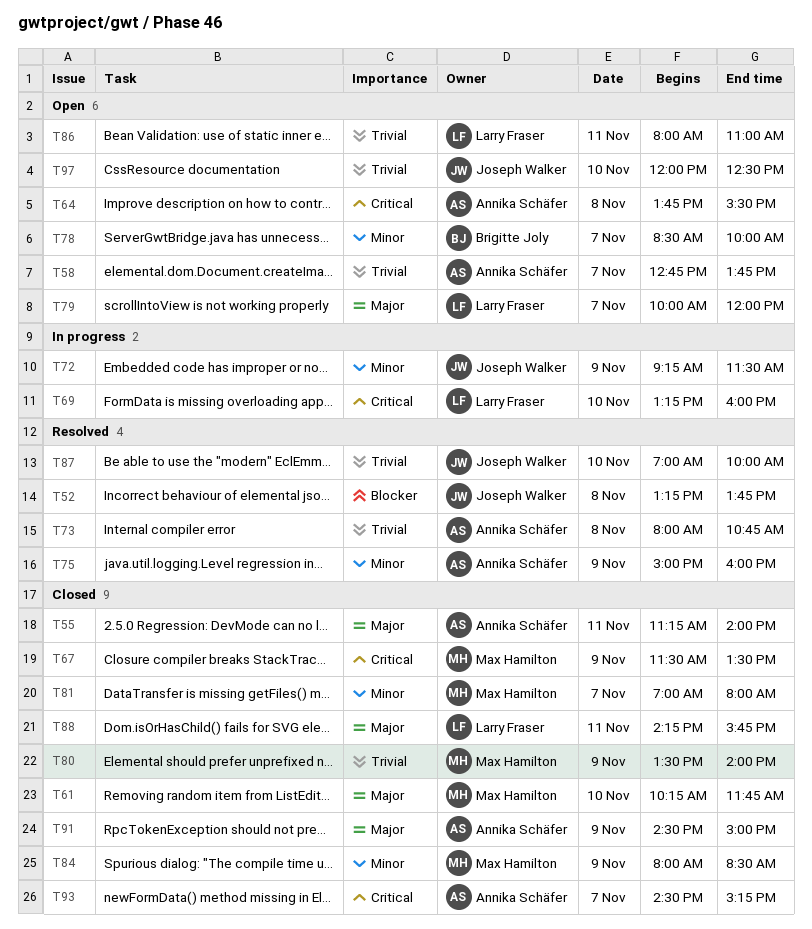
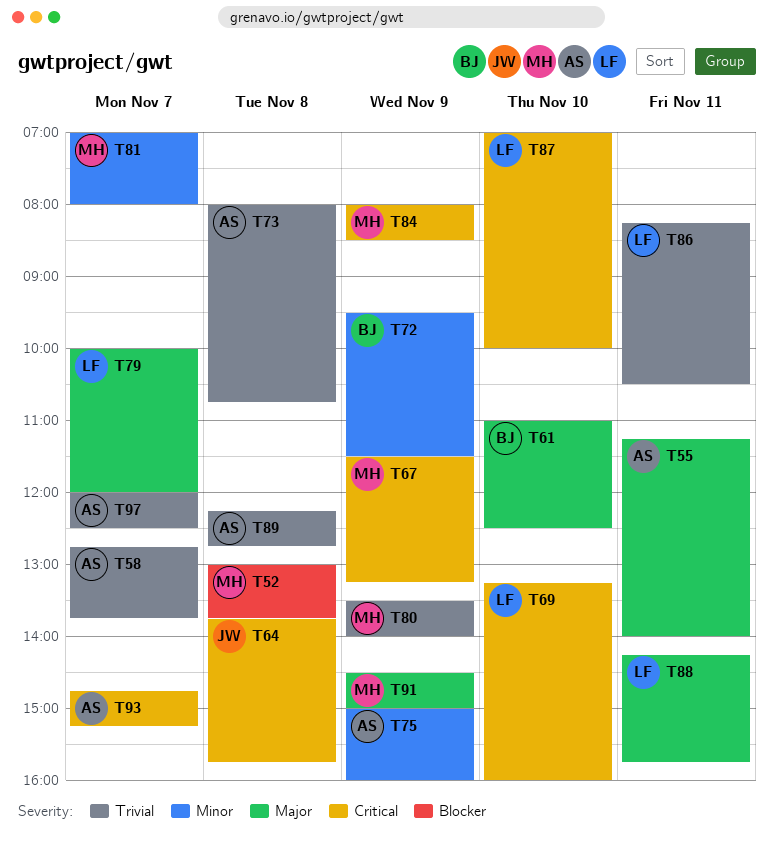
T52, owner: Joseph Walker -> Max Hamilton
T52, begins: 13:15 -> 13:00
T61, owner: Max Hamilton -> Brigitte Joly
T61, begins: 10:15 -> 11:00
T61, ends: 11:45 -> 12:30
T64, owner: Annika Schäfer -> Joseph Walker
T64, ends: 15:30 -> 15:45
T67, ends: 13:30 -> 13:15
T72, owner: Joseph Walker -> Brigitte Joly
T72, begins: 09:15 -> 09:30
T78: present -> none
T84, priority: Minor -> Critical
T86, begins: 08:00 -> 08:15
T86, ends: 11:00 -> 10:30
T87, owner: Joseph Walker -> Larry Fraser
T87, priority: Trivial -> Critical
T89: none -> present
T91, owner: Annika Schäfer -> Max Hamilton
T93, begins: 14:30 -> 14:45
T97, owner: Joseph Walker -> Annika Schäfer
T97, day: Nov 10 -> Nov 7

